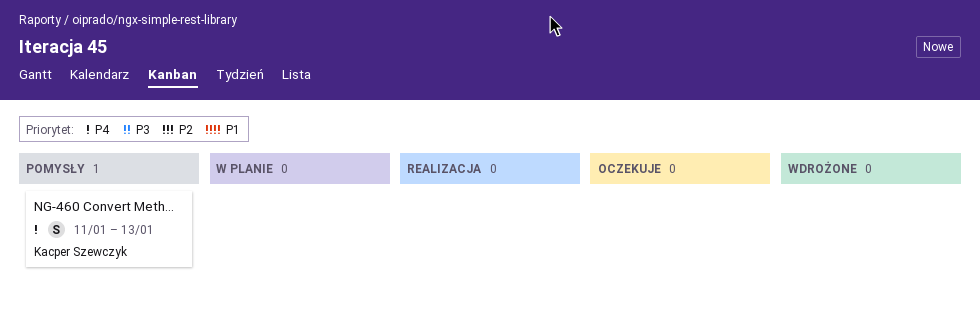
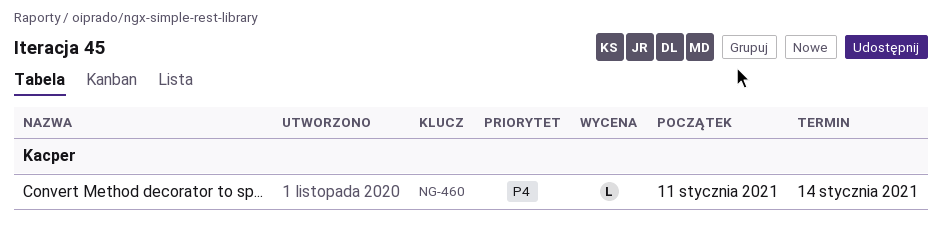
NG-460, estimate: S -> L
NG-460, due: Jan 13 -> Jan 14

